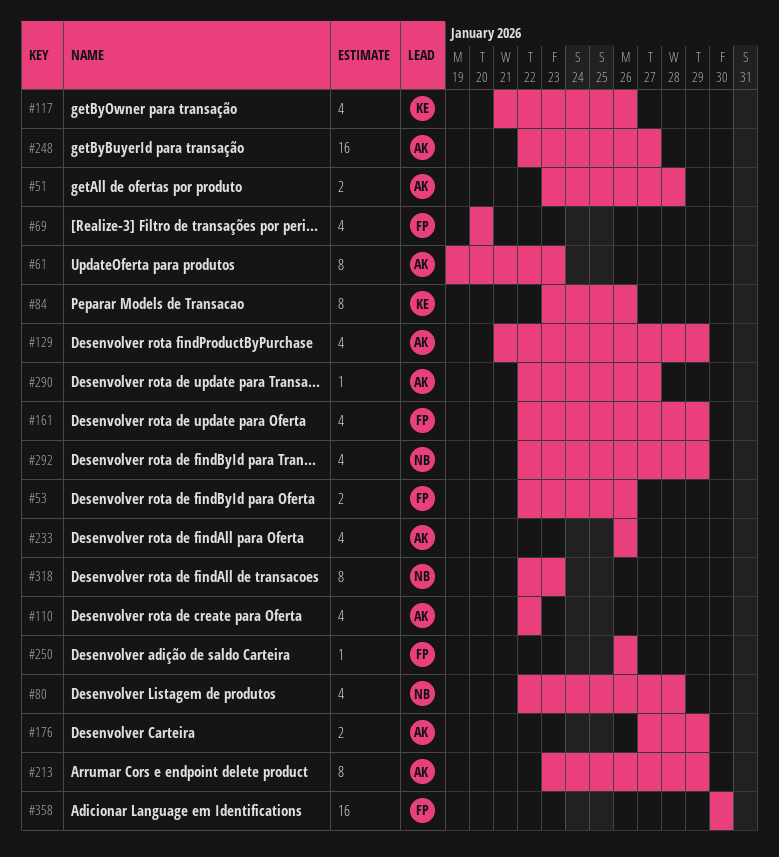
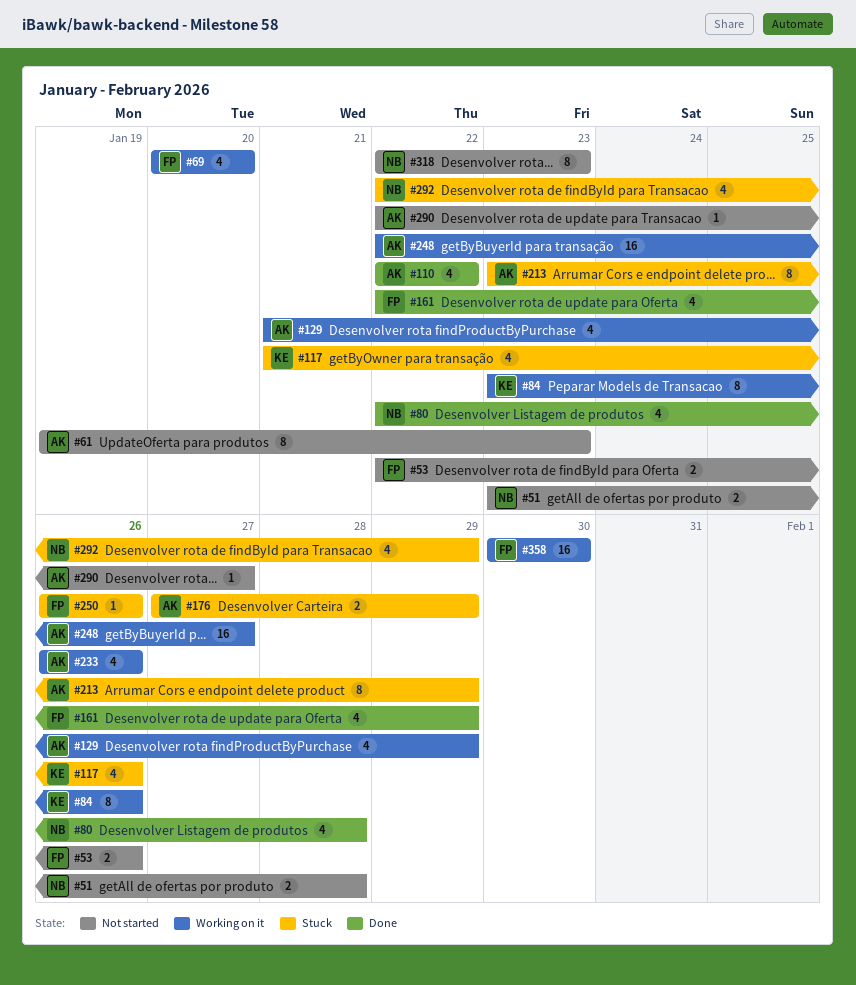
#51, owner: AK -> NB

